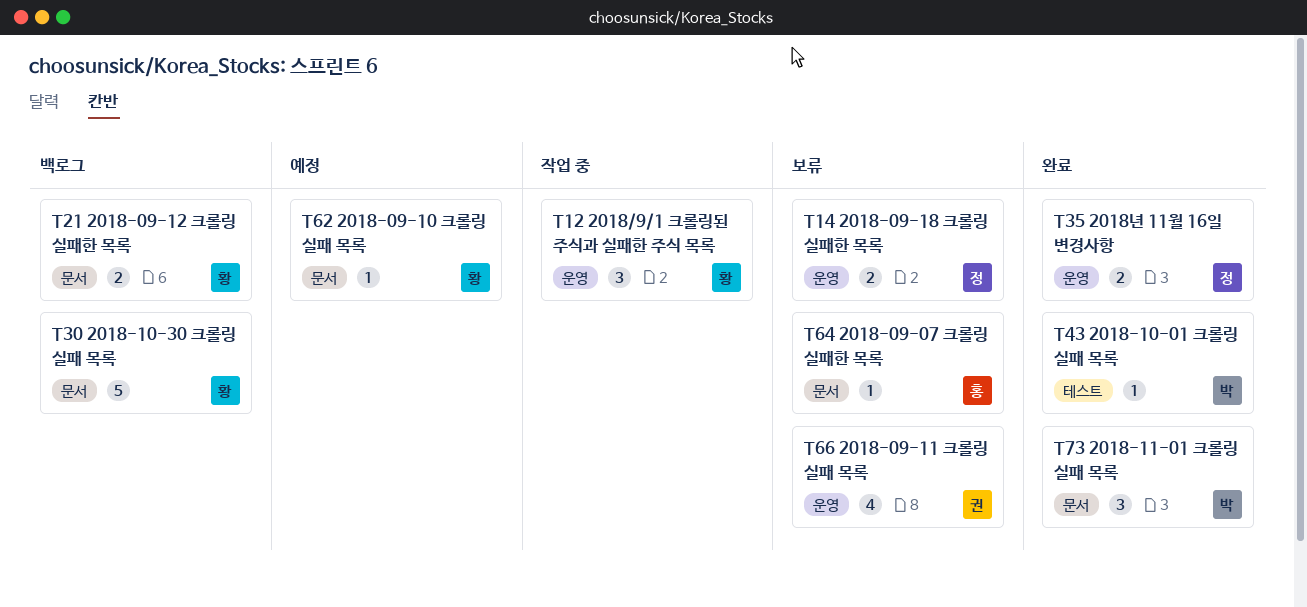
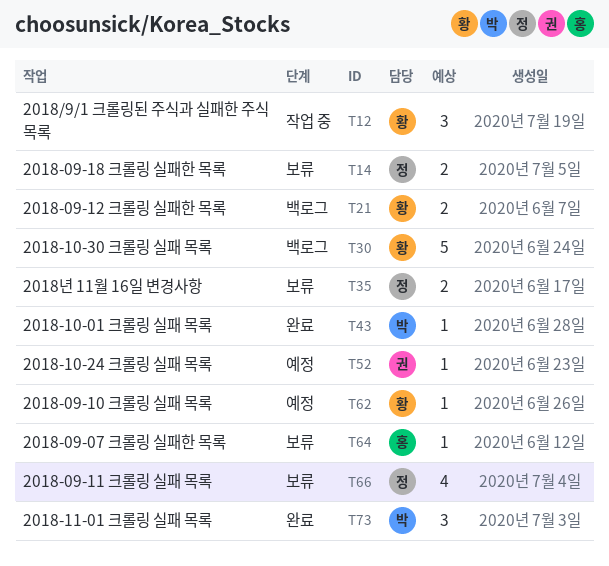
T35, status: 완료 -> 보류
T52: none -> present
T66, owner: 권 -> 정

